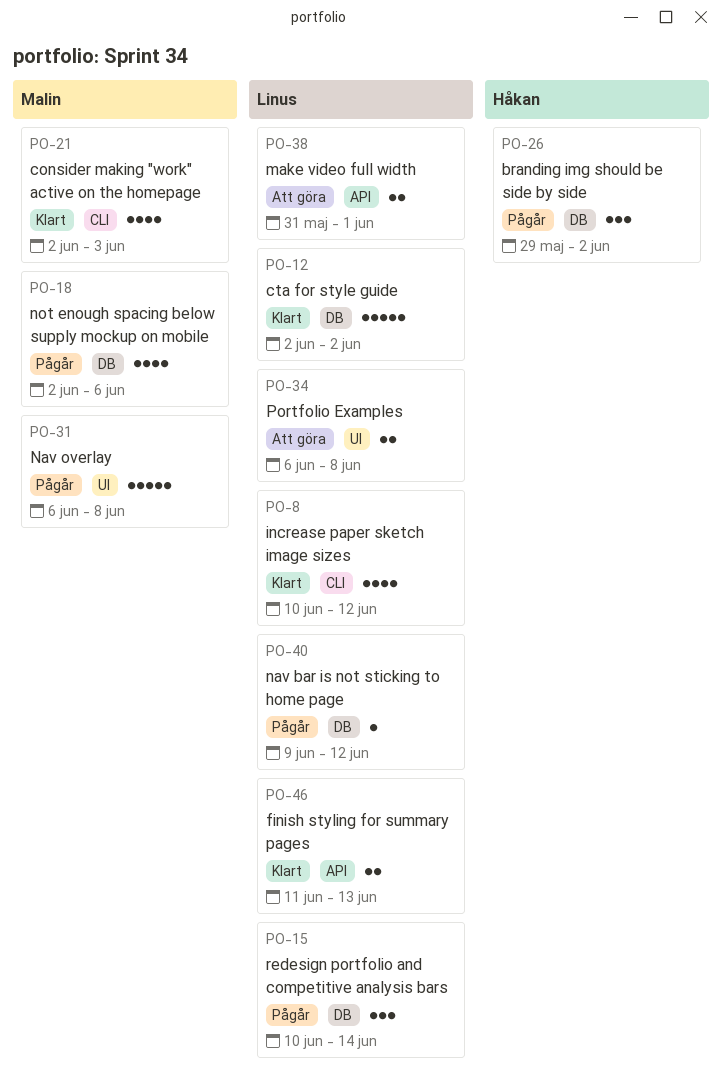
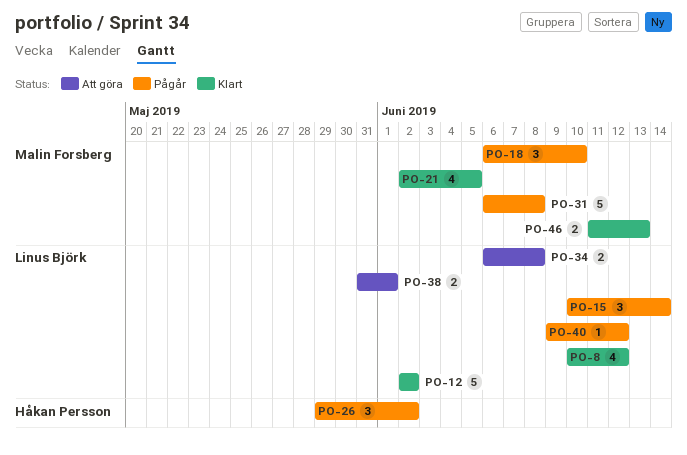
PO-18, estimate: 4 -> 3
PO-18, start: Jun 2 -> Jun 6
PO-18, due: Jun 6 -> Jun 10
PO-21, due: Jun 3 -> Jun 5
PO-46, owner: Linus Björk -> Malin Forsberg

